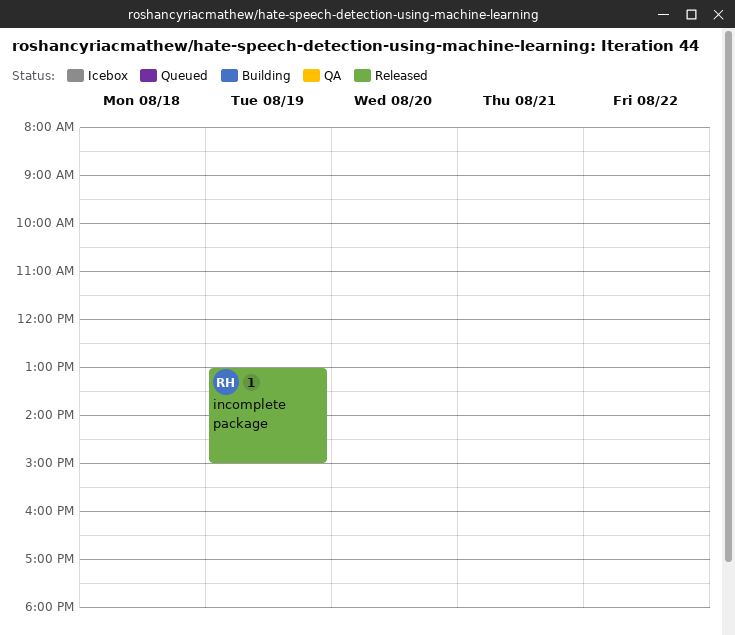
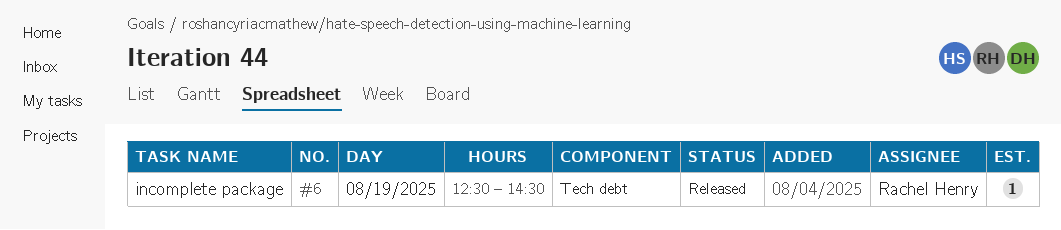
incomplete package, begins: 13:00 -> 12:30
incomplete package, ends: 15:00 -> 14:30

